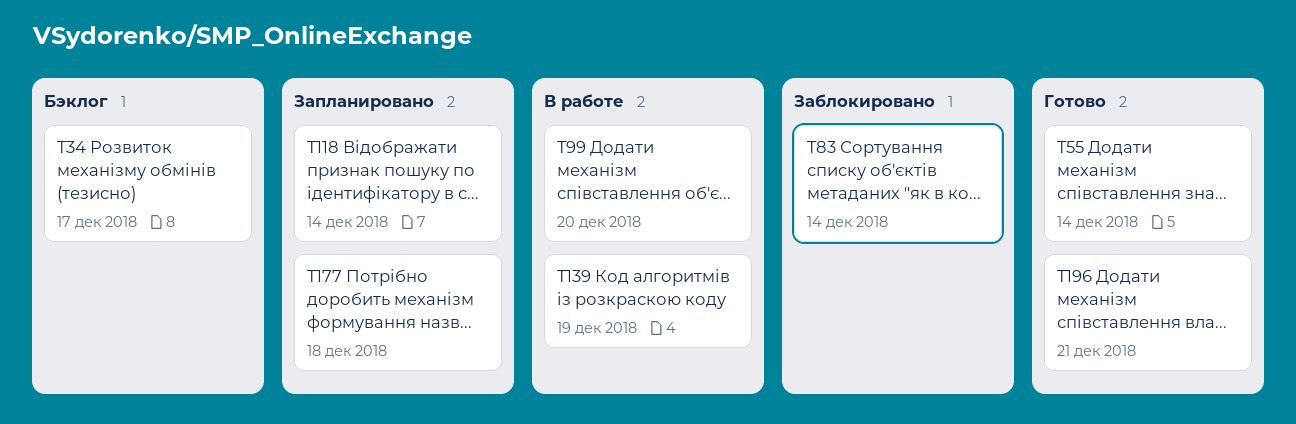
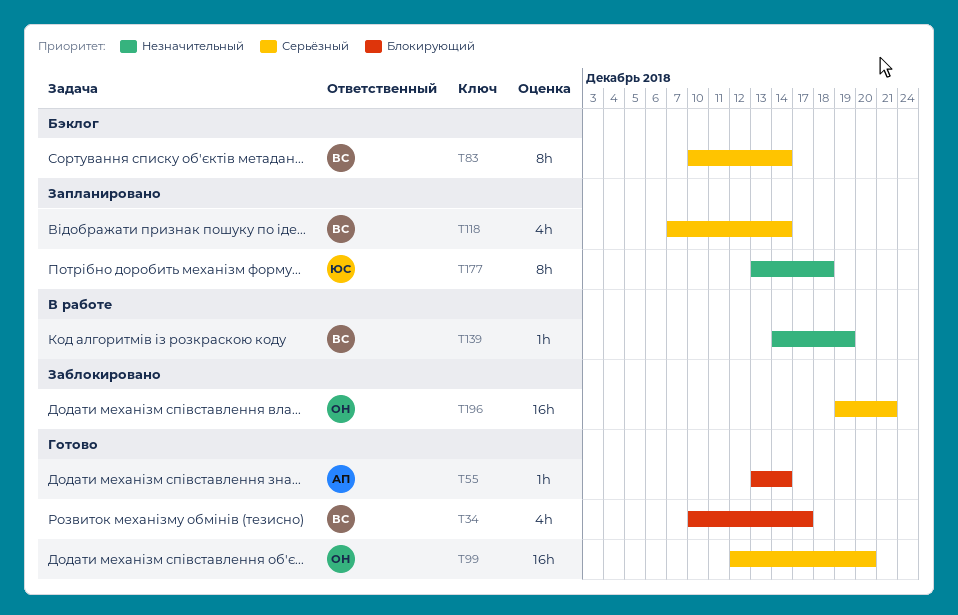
T34, status: Бэклог -> Готово
T83, status: Заблокировано -> Бэклог
T99, status: В работе -> Готово
T196, status: Готово -> Заблокировано

